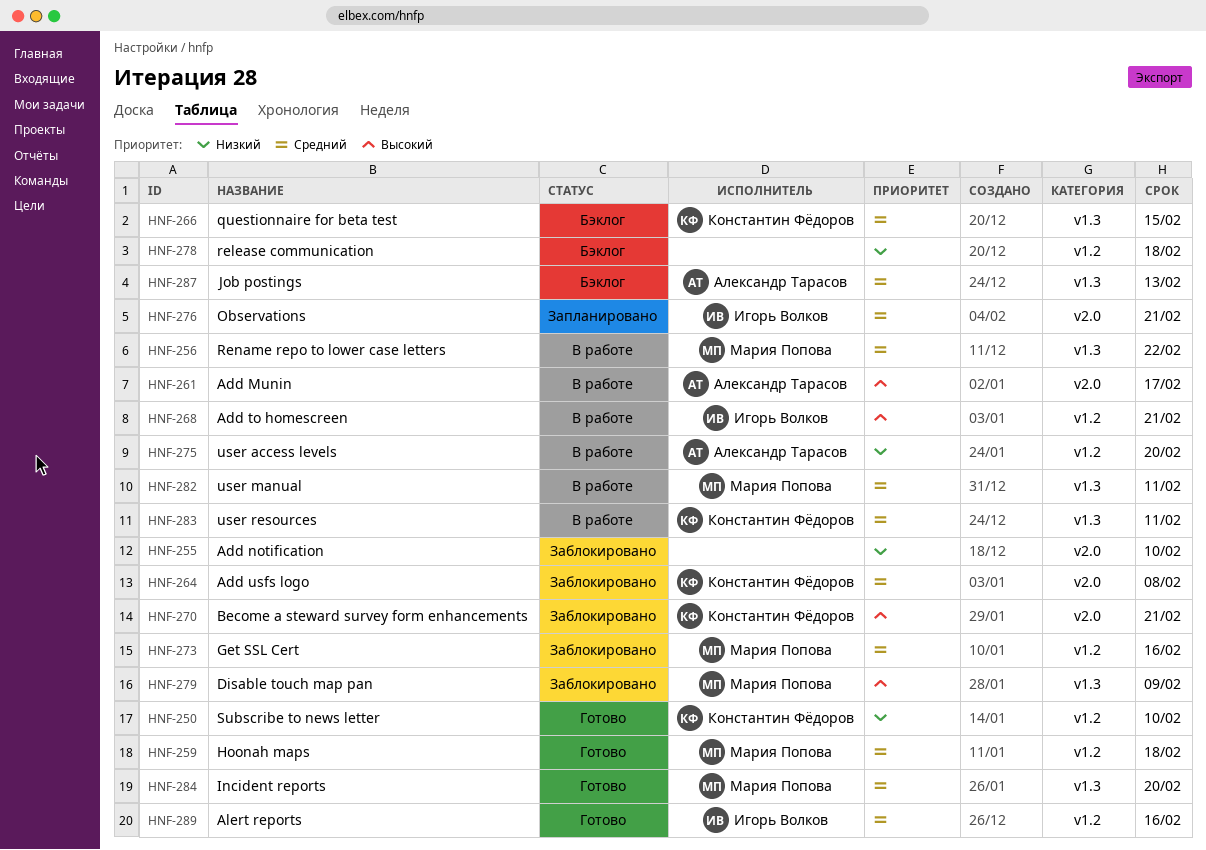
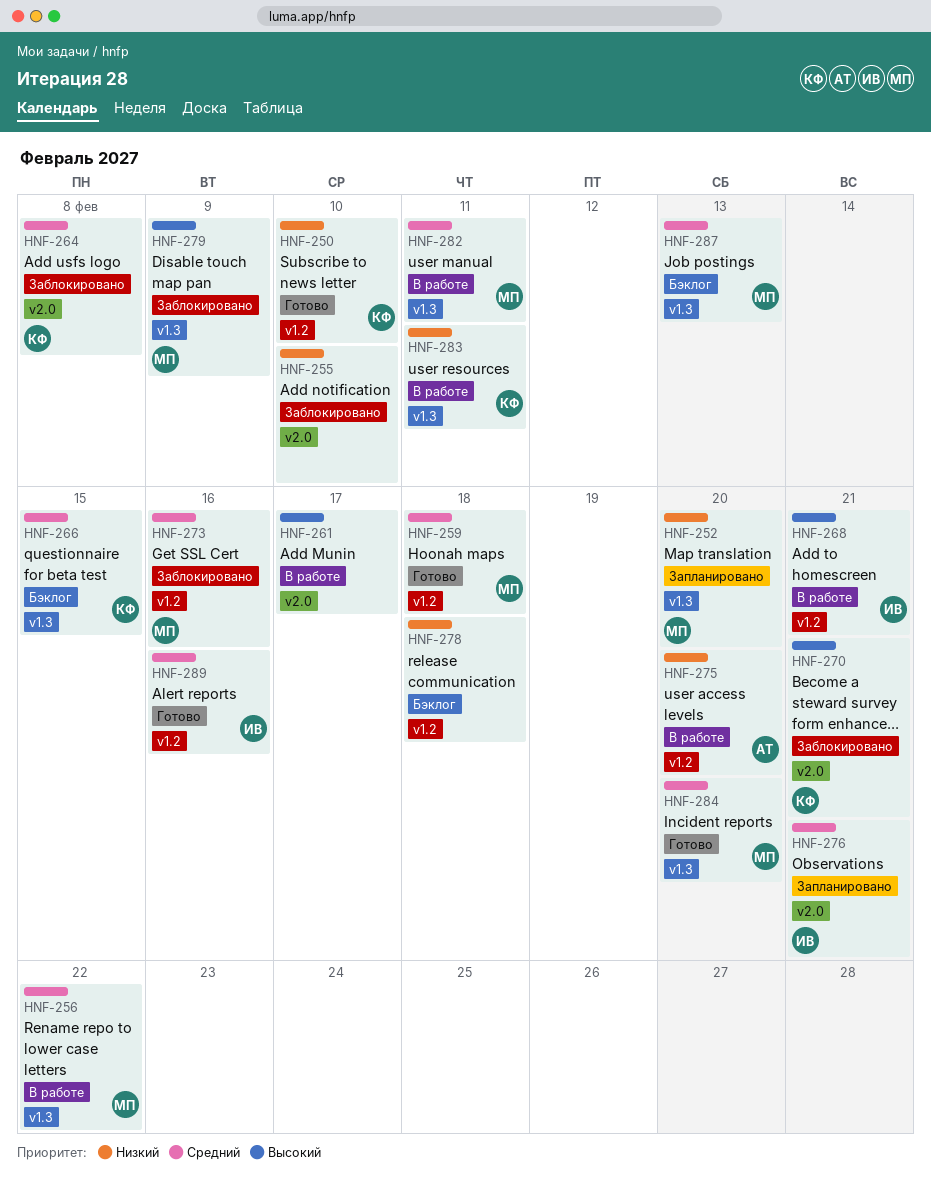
HNF-252: none -> present
HNF-261, owner: Александр Тарасов -> none
HNF-283, priority: Средний -> Низкий
HNF-287, owner: Александр Тарасов -> Мария Попова

